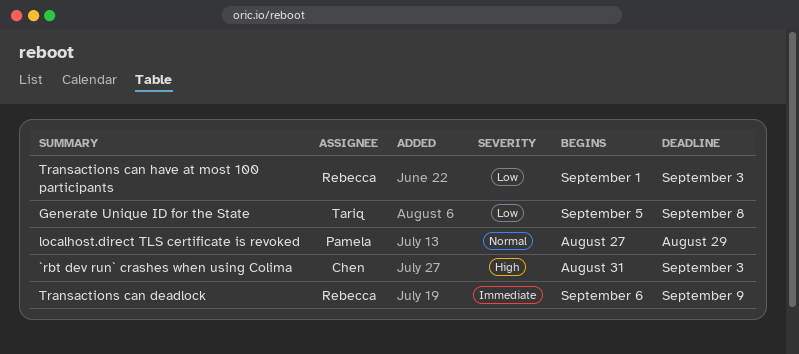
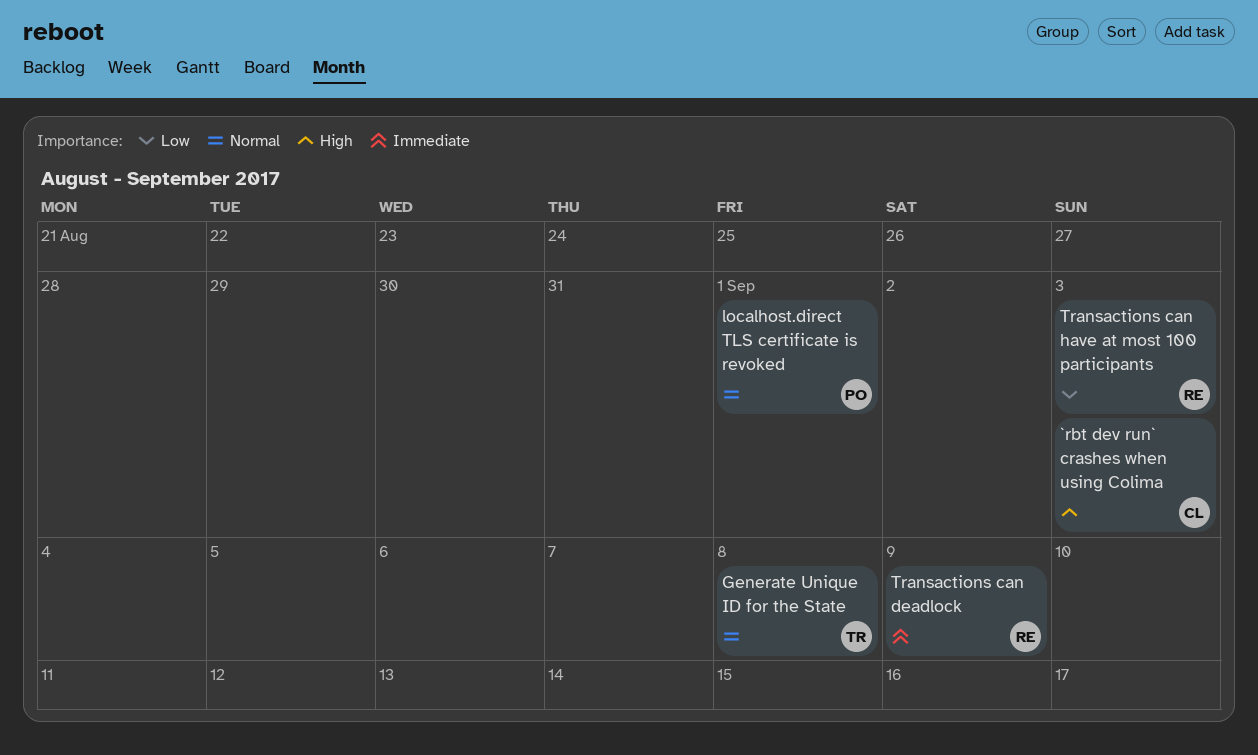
Generate Unique ID for the State, priority: Low -> Normal
localhost.direct TLS certificate is revoked, due: Aug 29 -> Sep 1

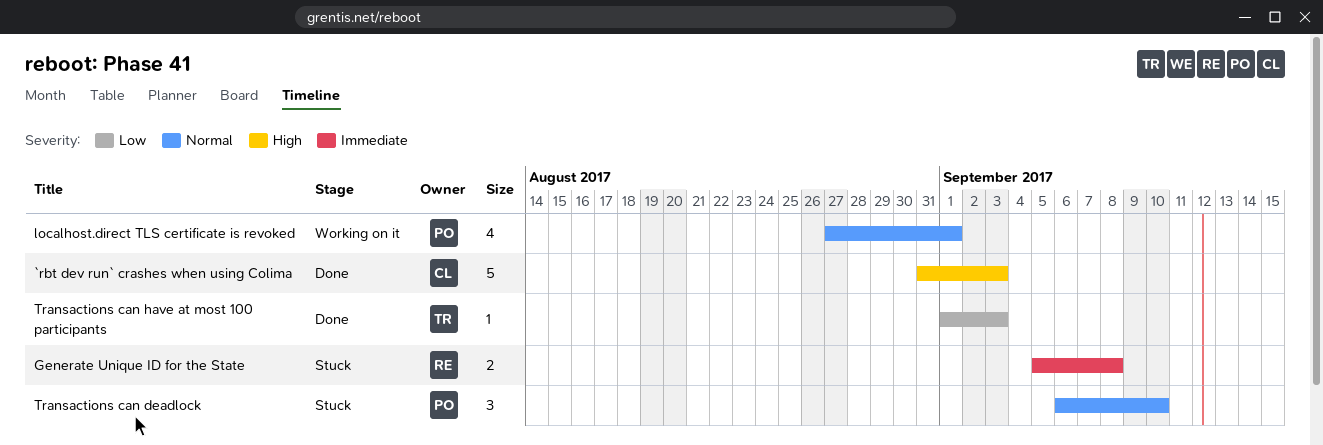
Generate Unique ID for the State, owner: TR -> RE
Generate Unique ID for the State, priority: Normal -> Immediate
Transactions can deadlock, owner: RE -> PO
Transactions can deadlock, priority: Immediate -> Normal
Transactions can deadlock, due: Sep 9 -> Sep 10
Transactions can have at most 100 participants, owner: RE -> TR

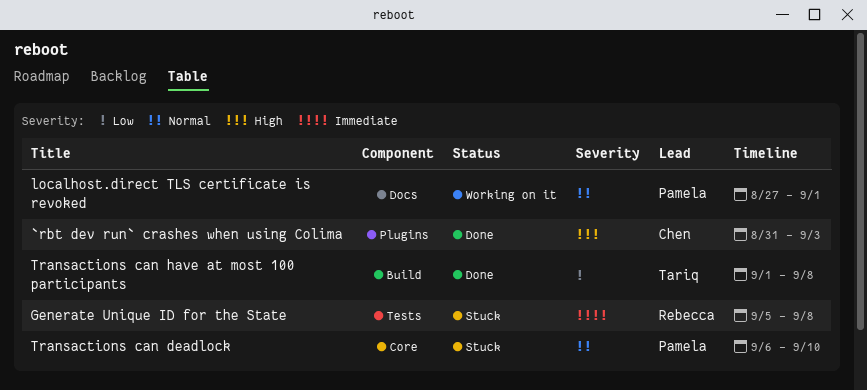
Transactions can have at most 100 participants, due: Sep 3 -> Sep 8

